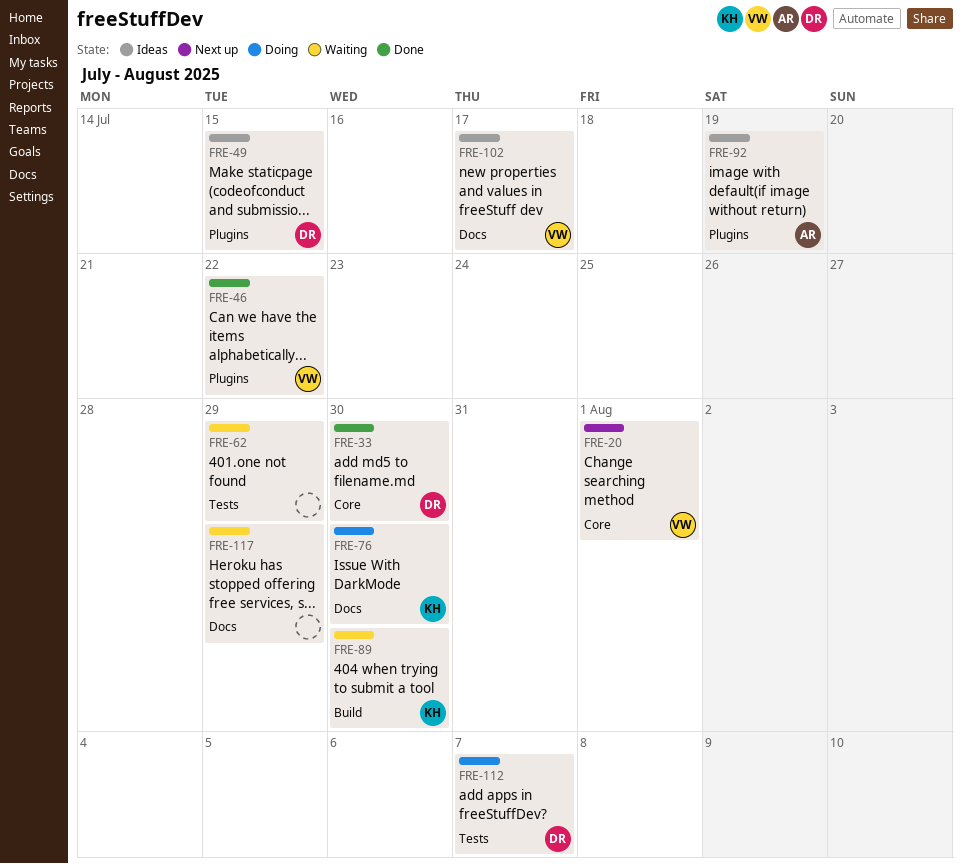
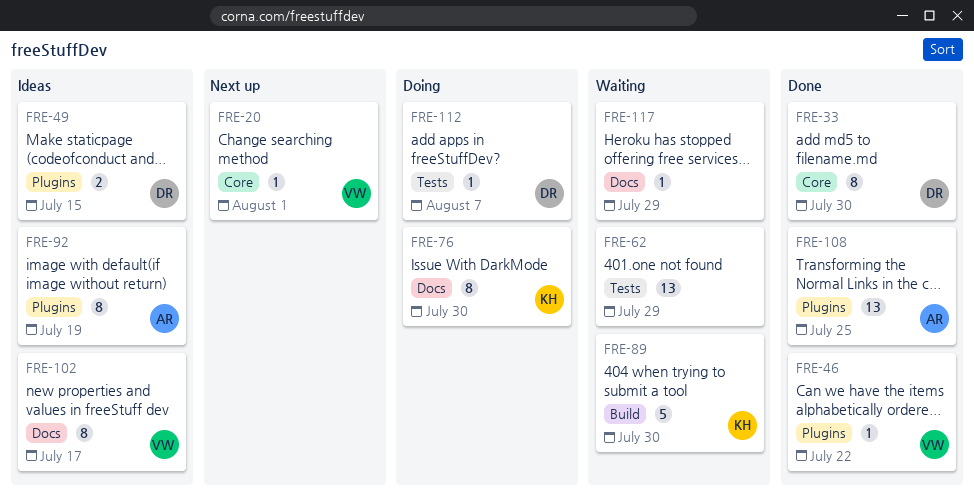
FRE-108: none -> present

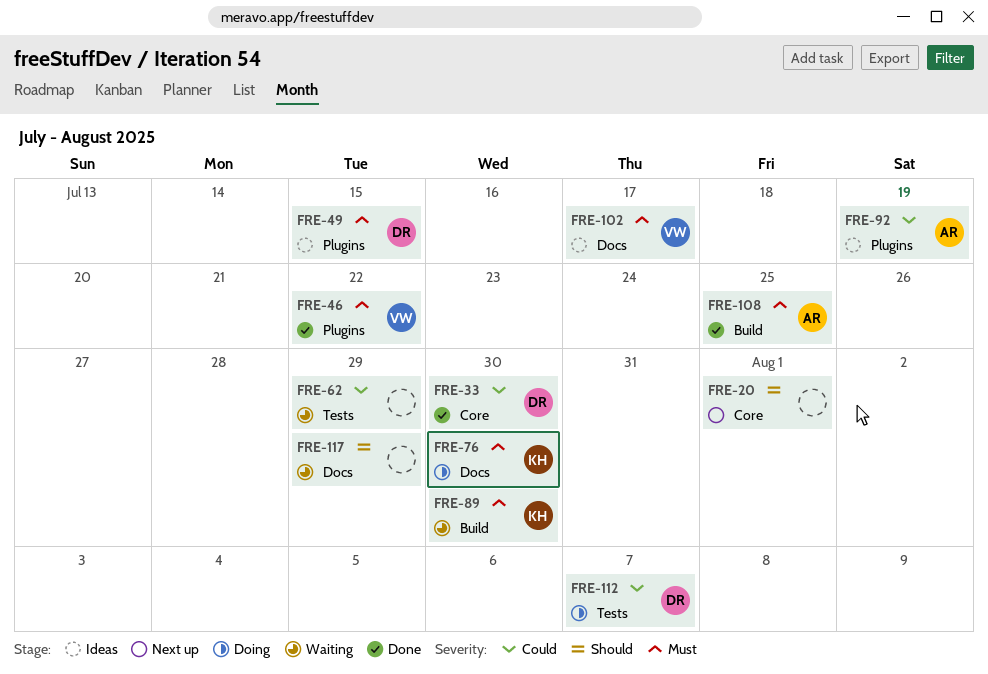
FRE-20, owner: VW -> none
FRE-108, label: Plugins -> Build

